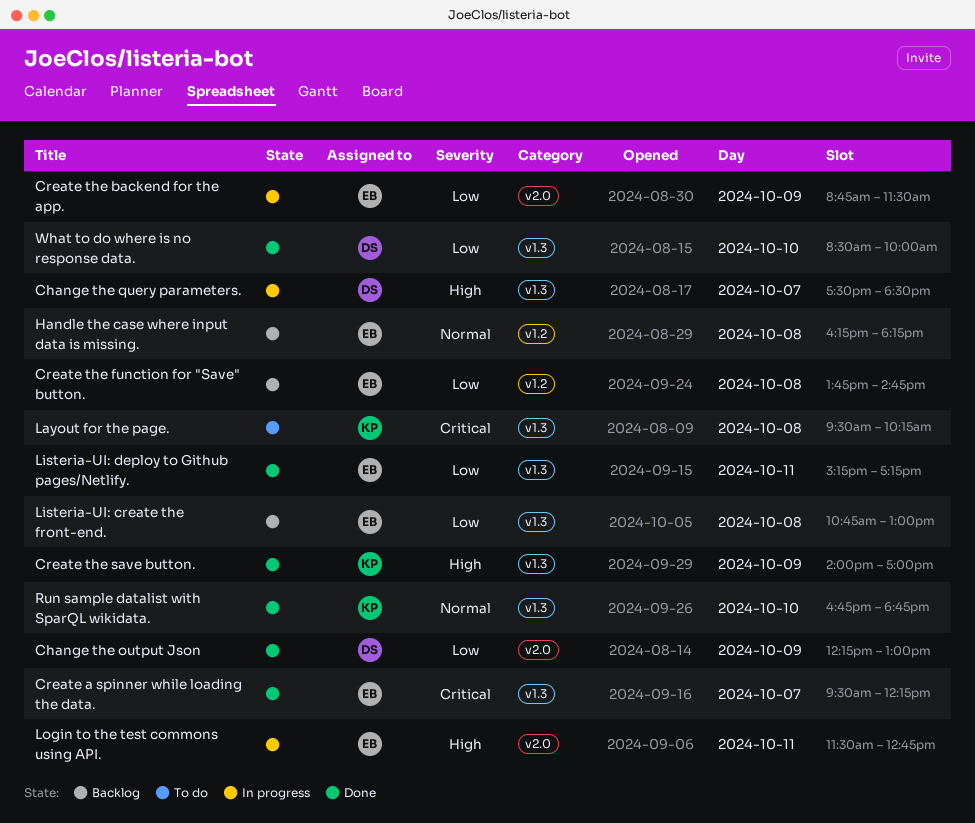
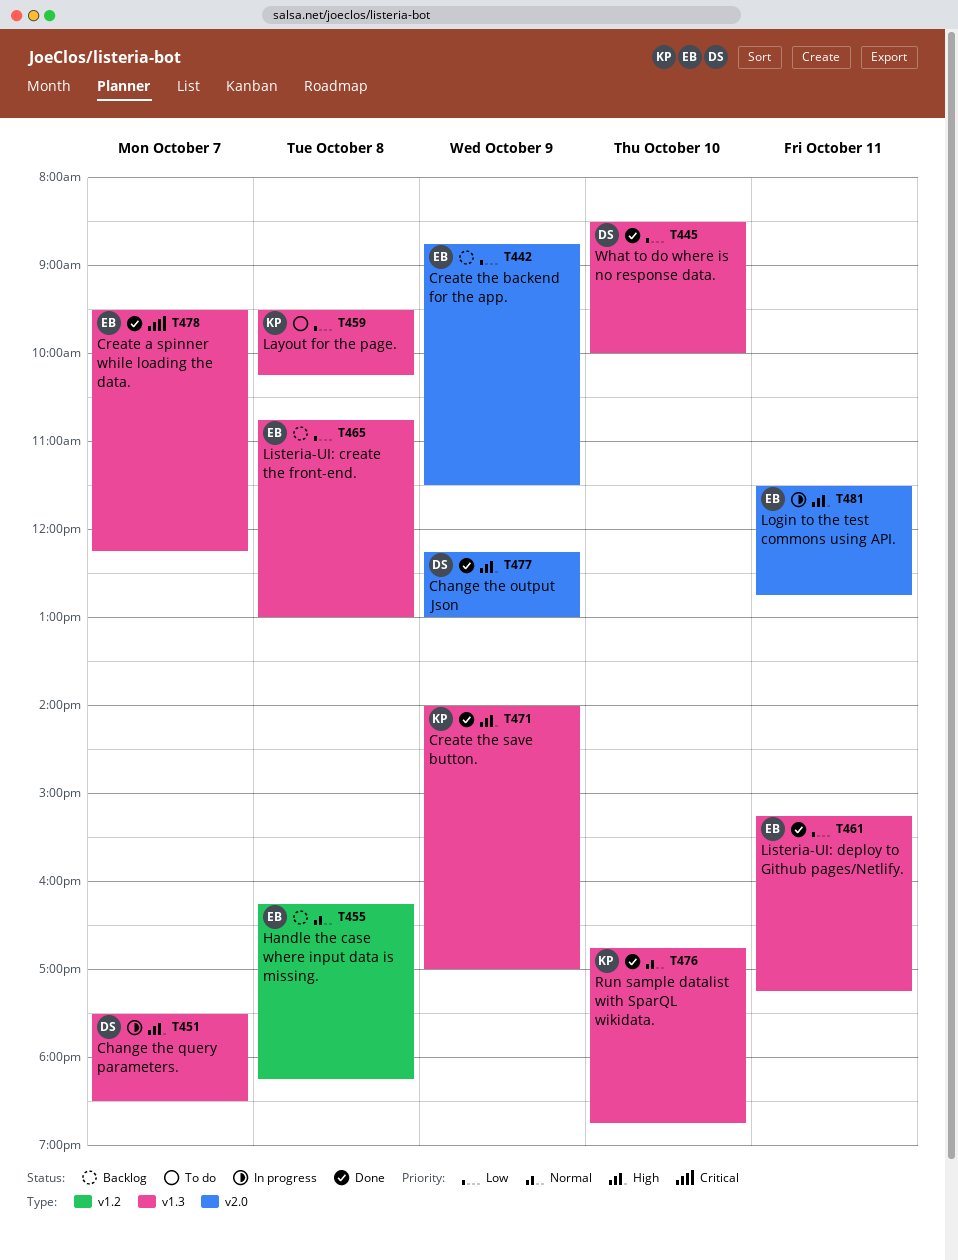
Change the output Json, priority: Low -> High
Create the backend for the app., status: In progress -> Backlog
Create the function for "Save" button.: present -> none
Layout for the page., priority: Critical -> Low

